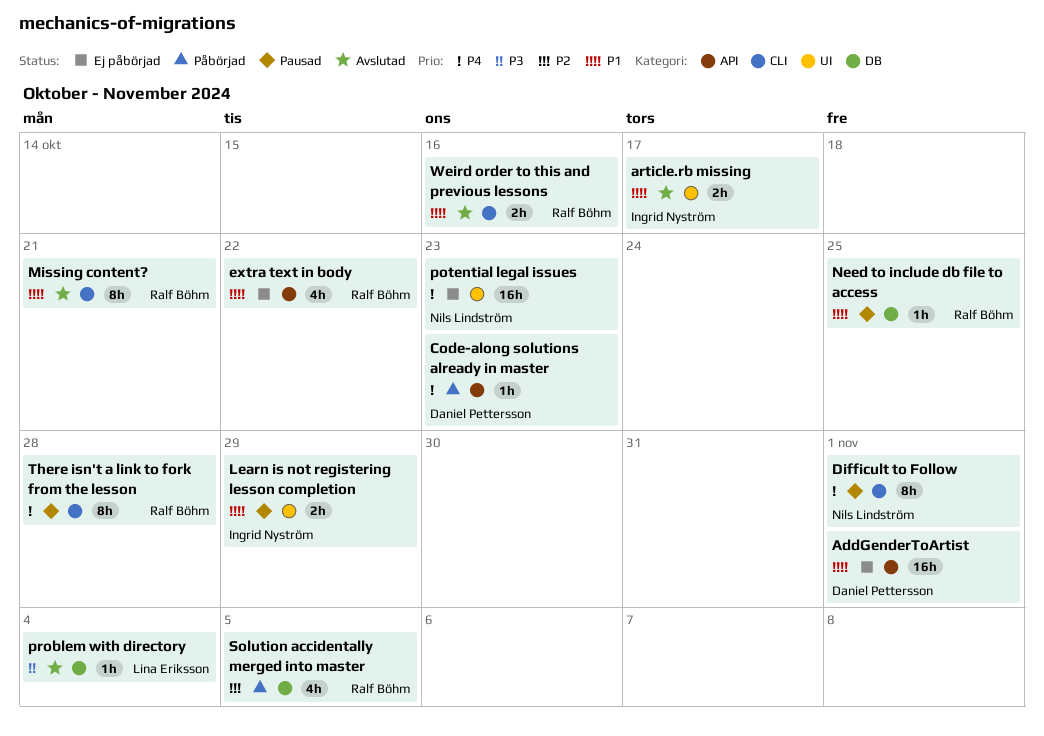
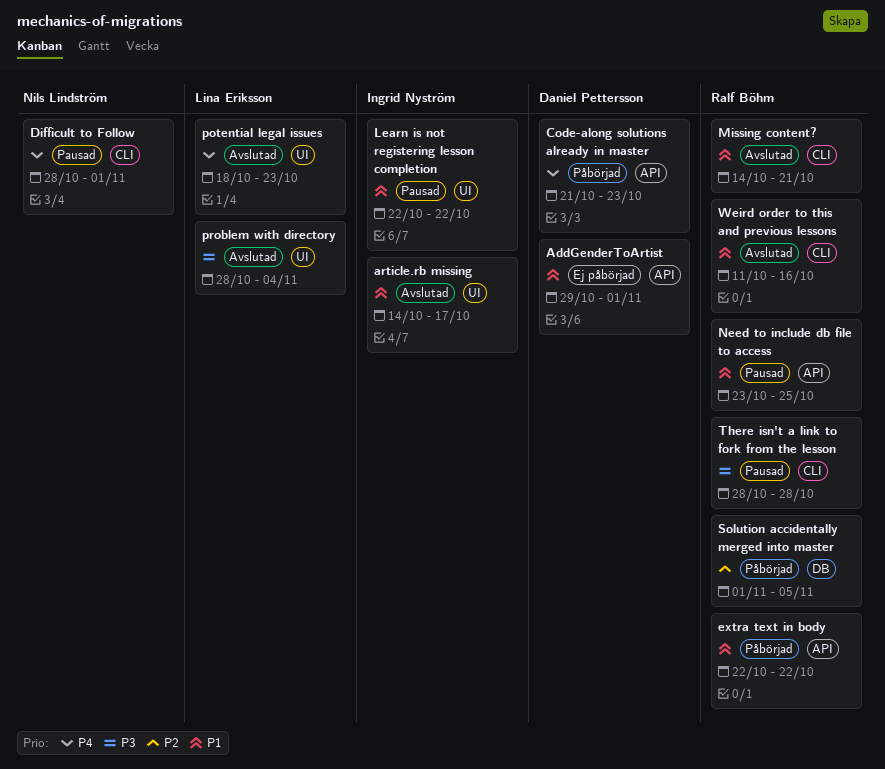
extra text in body, status: Ej påbörjad -> Påbörjad
Learn is not registering lesson completion, due: Oct 29 -> Oct 22
Need to include db file to access, label: DB -> API
potential legal issues, status: Ej påbörjad -> Avslutad
potential legal issues, owner: Nils Lindström -> Lina Eriksson
problem with directory, label: DB -> UI
There isn't a link to fork from the lesson, priority: P4 -> P3

